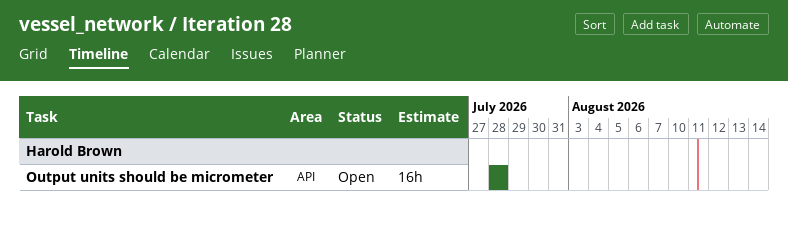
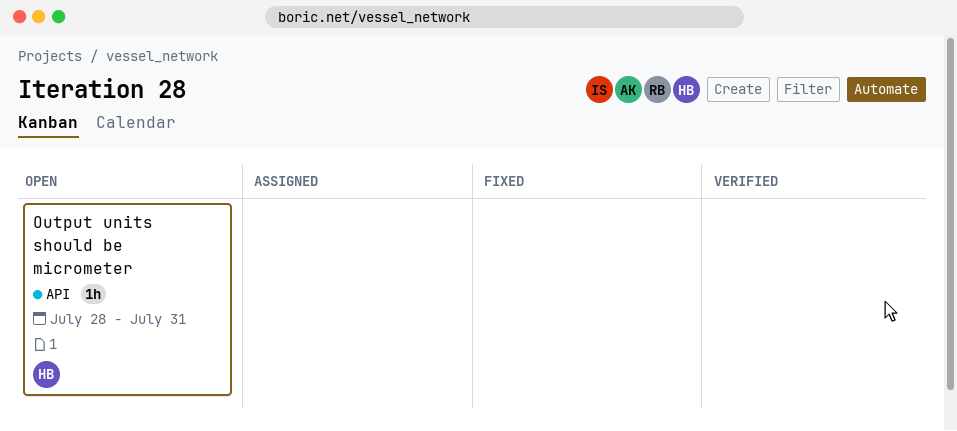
Output units should be micrometer, estimate: 16h -> 1h
Output units should be micrometer, due: Jul 28 -> Jul 31

